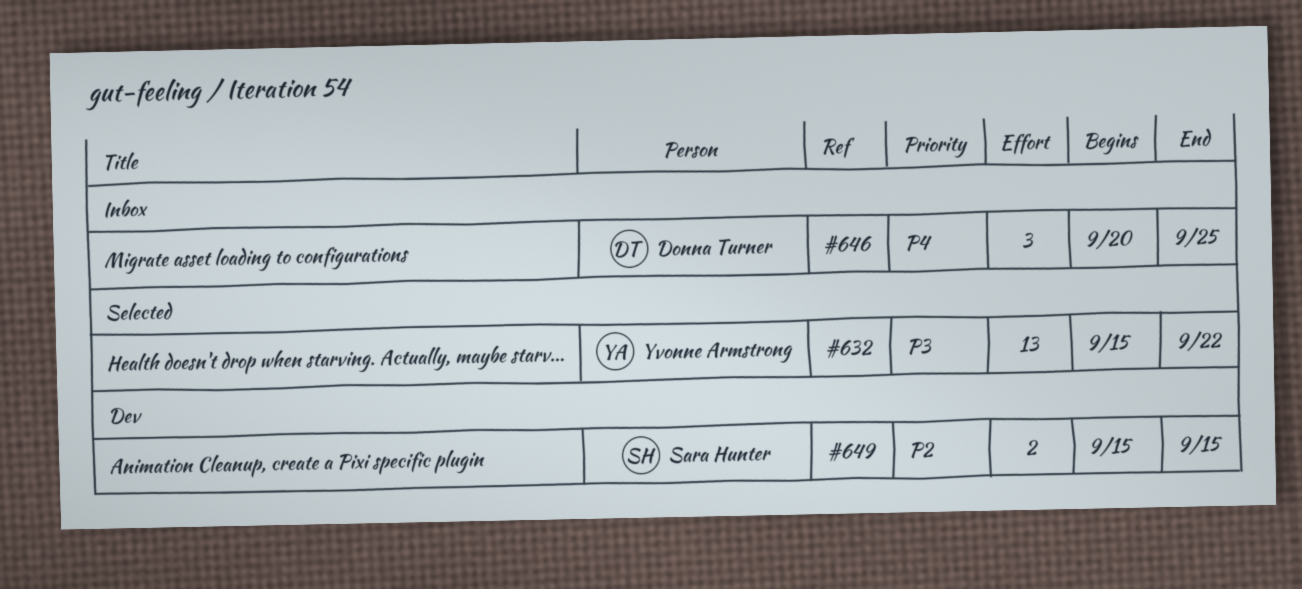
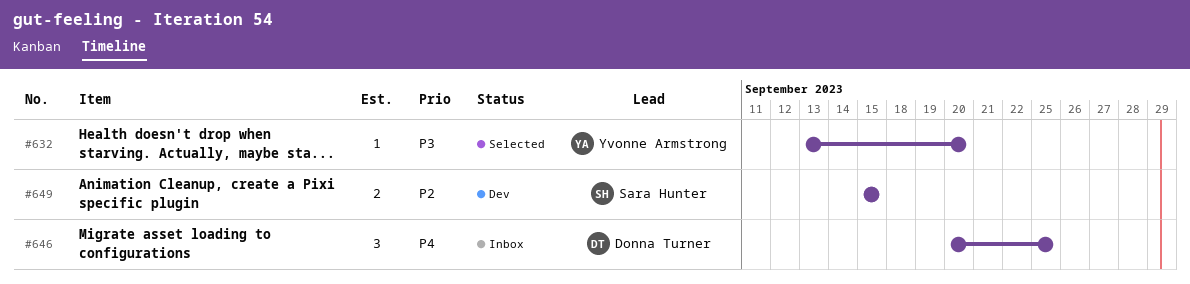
#632, estimate: 13 -> 1
#632, start: Sep 15 -> Sep 13
#632, due: Sep 22 -> Sep 20

